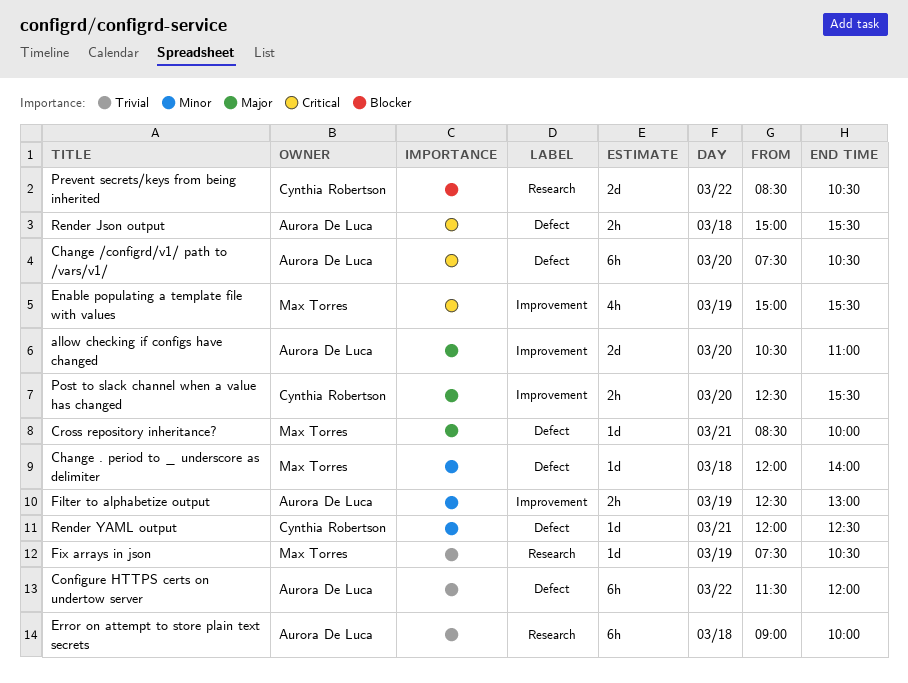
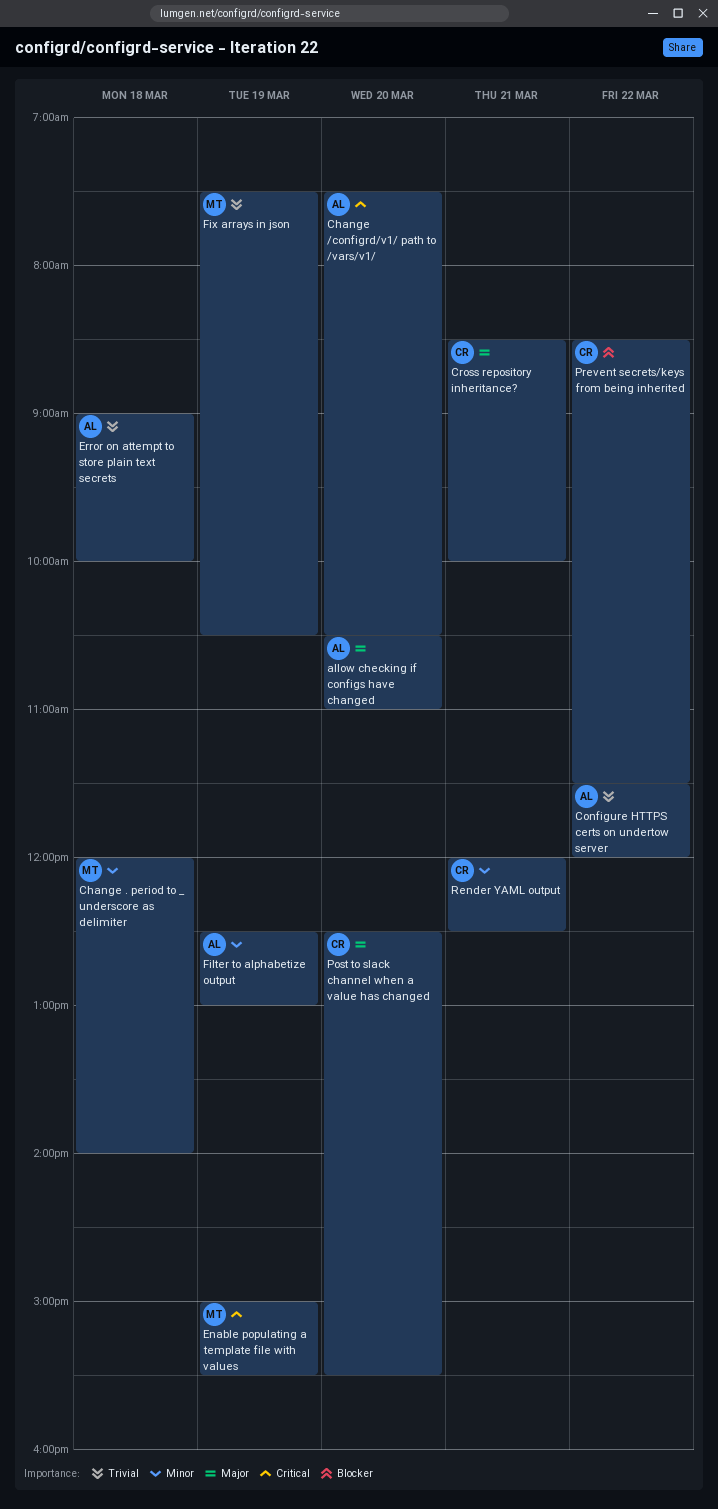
Cross repository inheritance?, owner: Max Torres -> Cynthia Robertson
Prevent secrets/keys from being inherited, ends: 10:30 -> 11:30
Render Json output: present -> none

